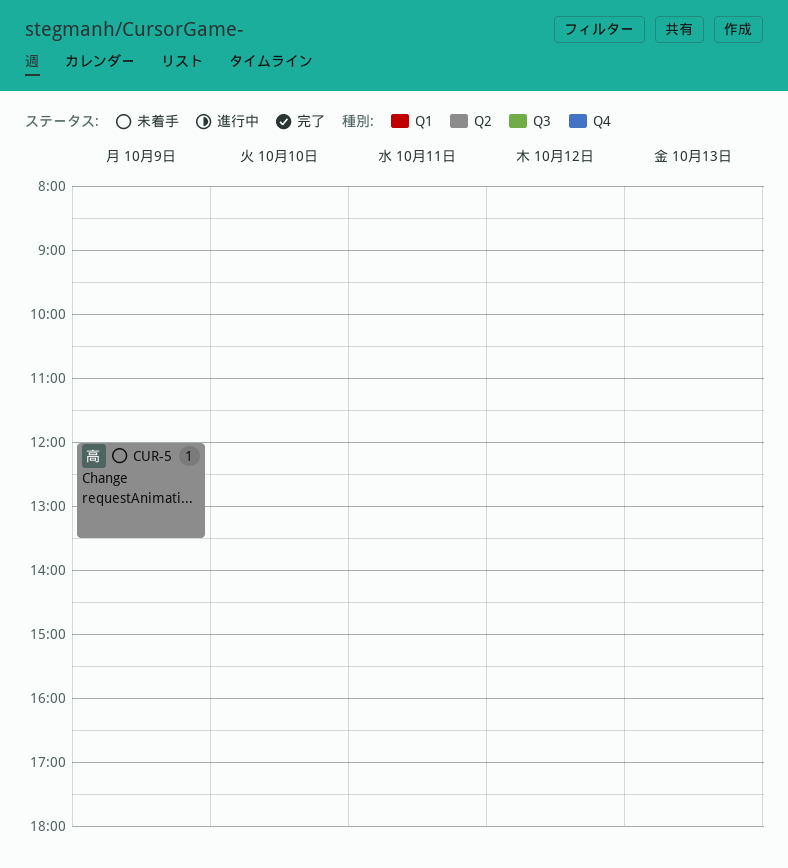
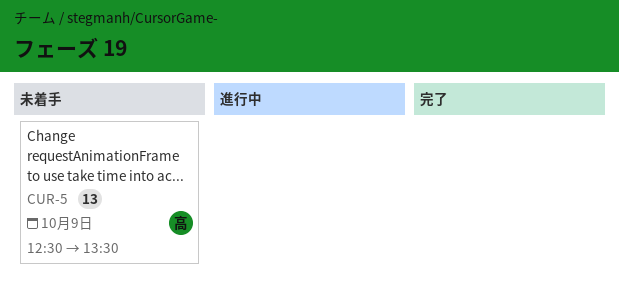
CUR-5, estimate: 1 -> 13
CUR-5, begins: 12:00 -> 12:30

